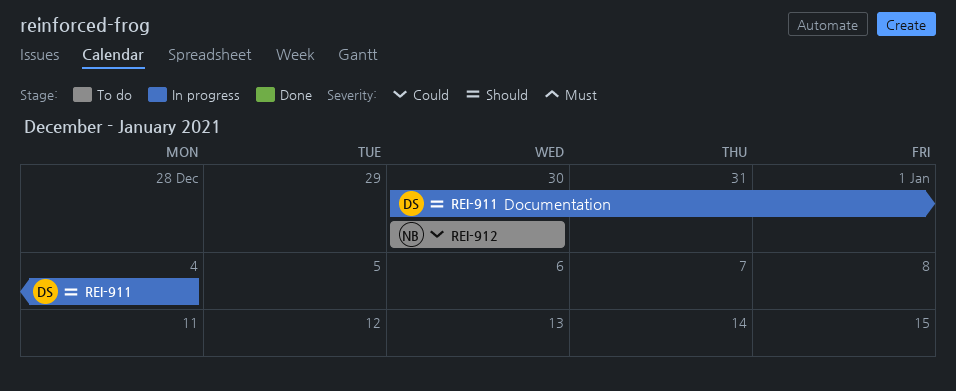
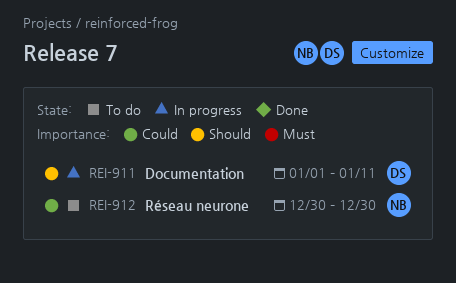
REI-911, start: Dec 30 -> Jan 1
REI-911, due: Jan 4 -> Jan 11

